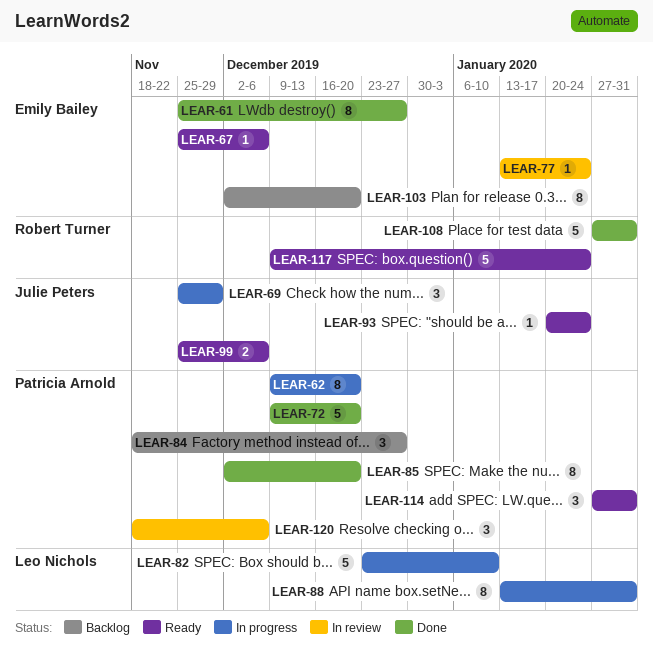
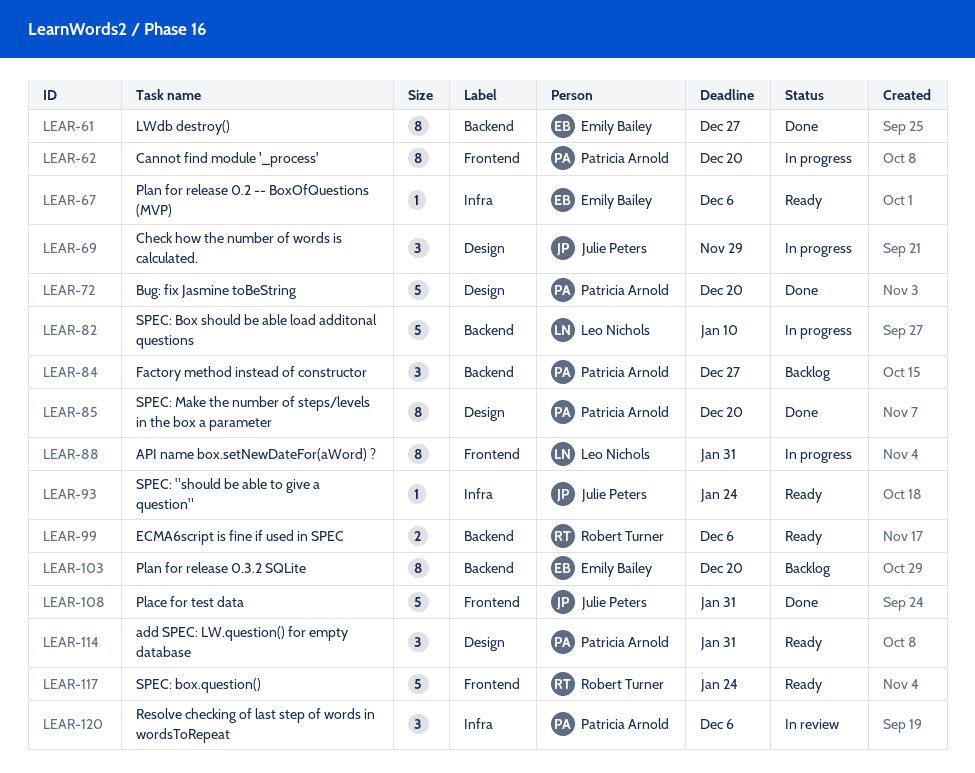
LEAR-77: present -> none
LEAR-99, owner: Julie Peters -> Robert Turner
LEAR-108, owner: Robert Turner -> Julie Peters

